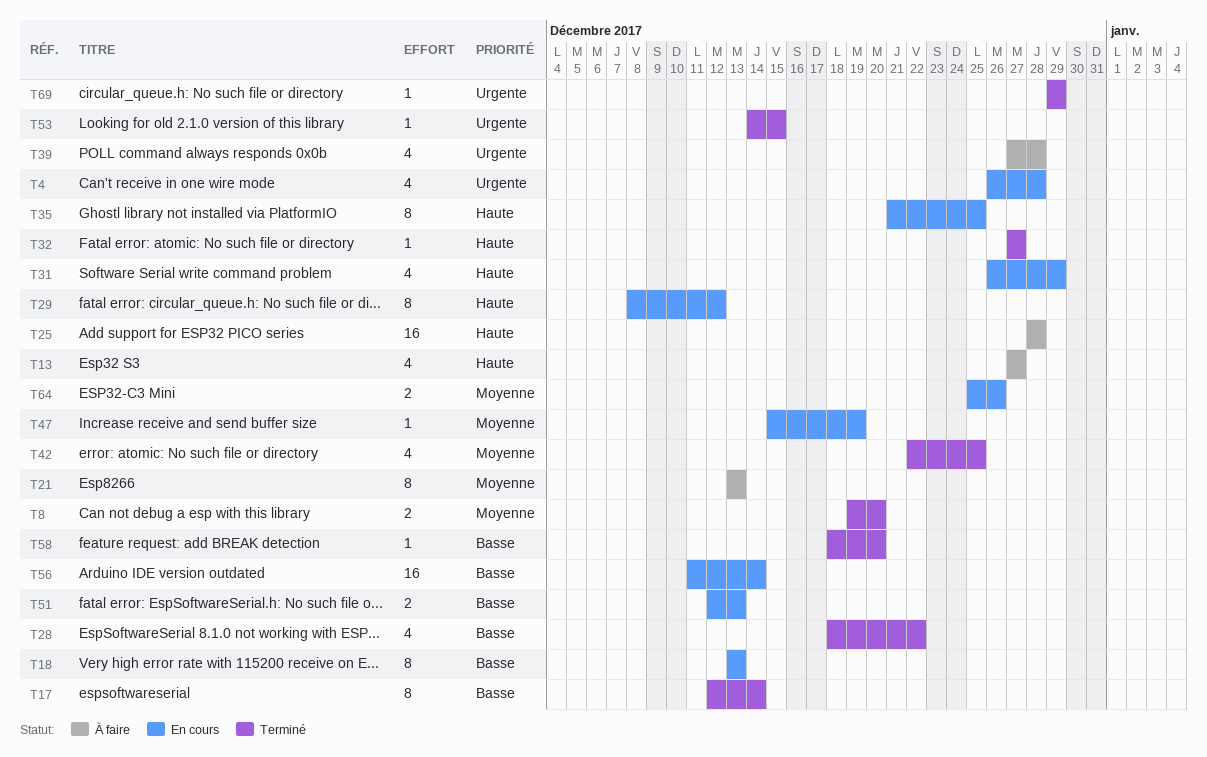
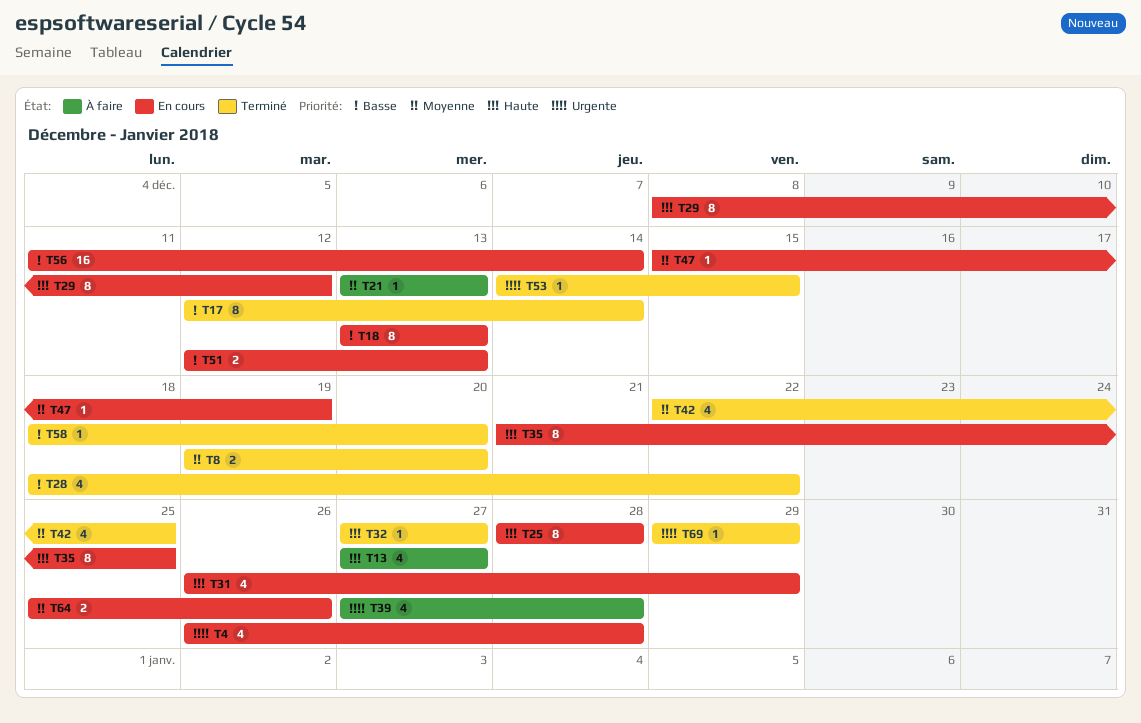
T21, estimate: 8 -> 1
T25, status: À faire -> En cours
T25, estimate: 16 -> 8

